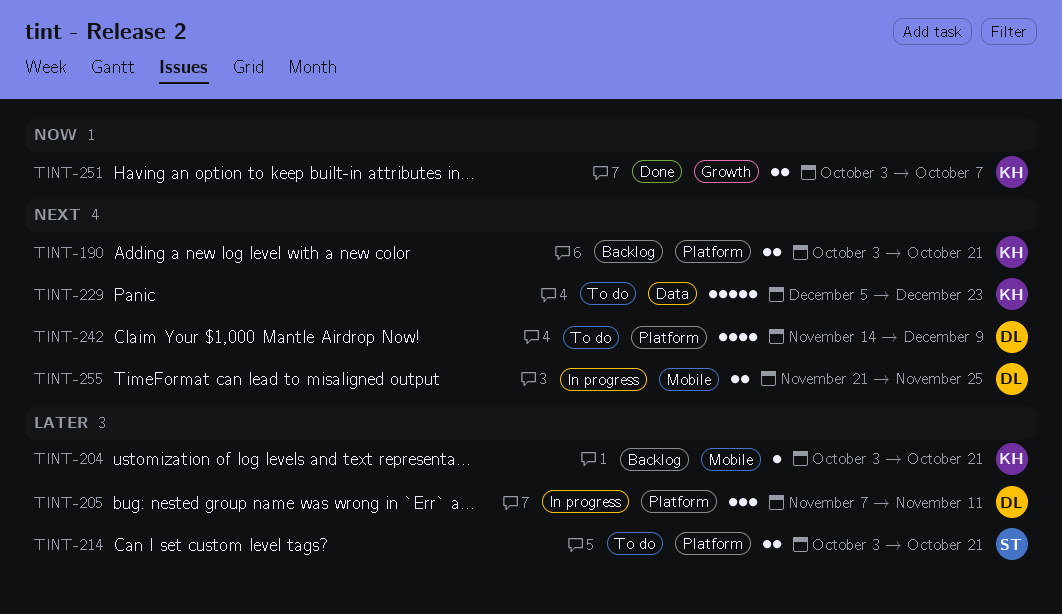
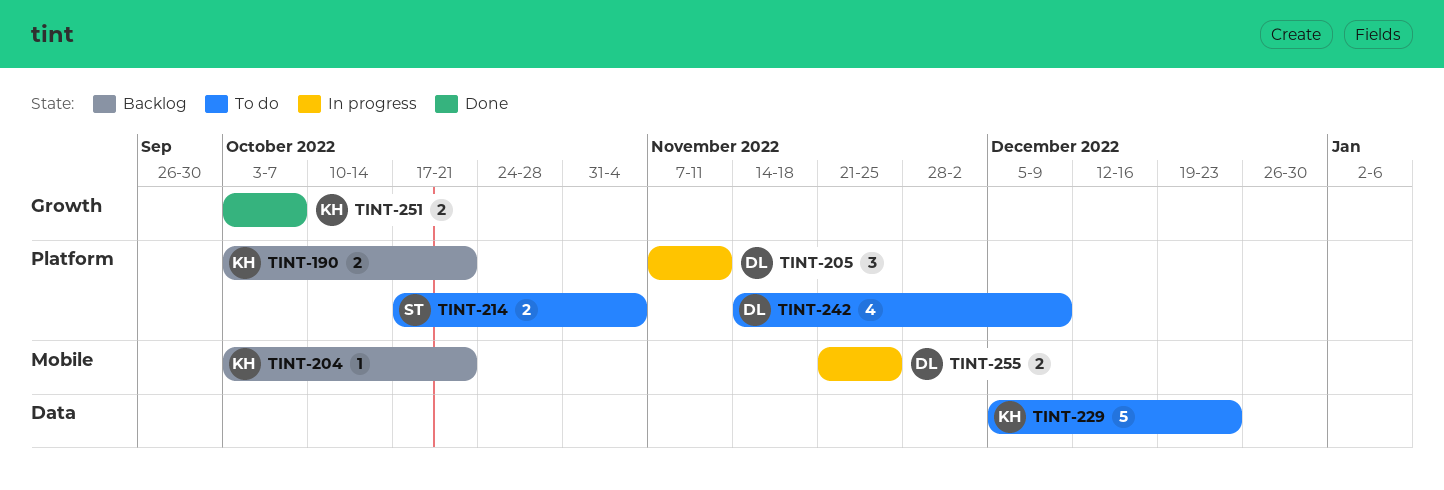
TINT-214, start: Oct 3 -> Oct 17
TINT-214, due: Oct 21 -> Nov 4

